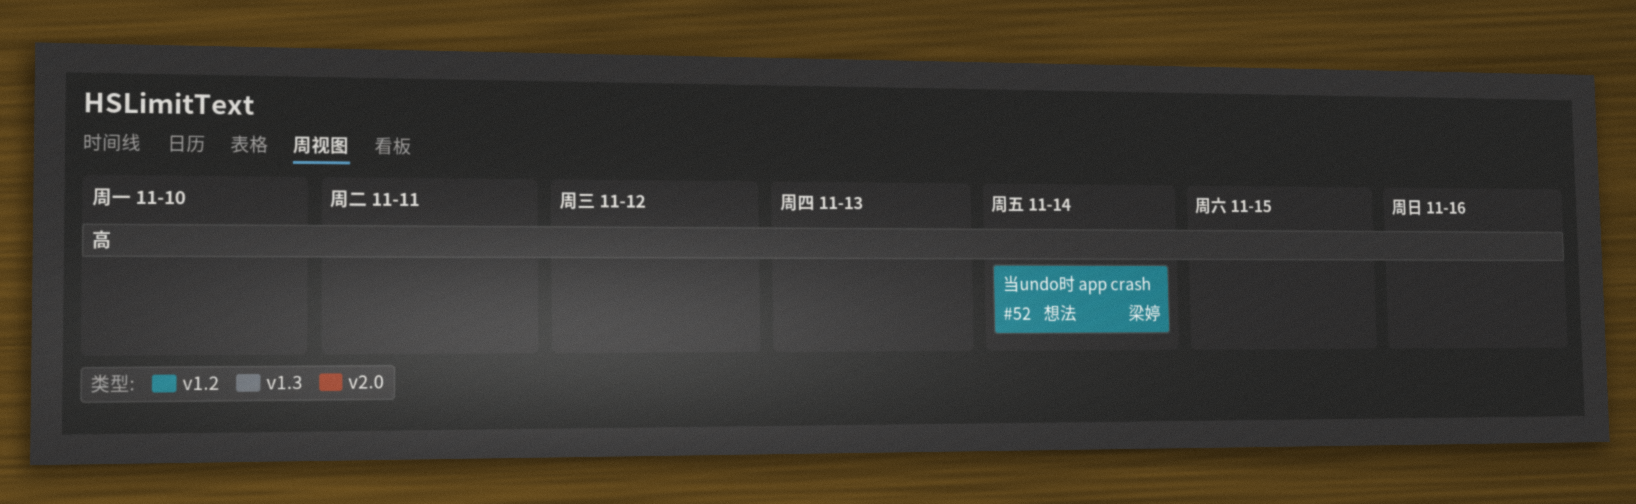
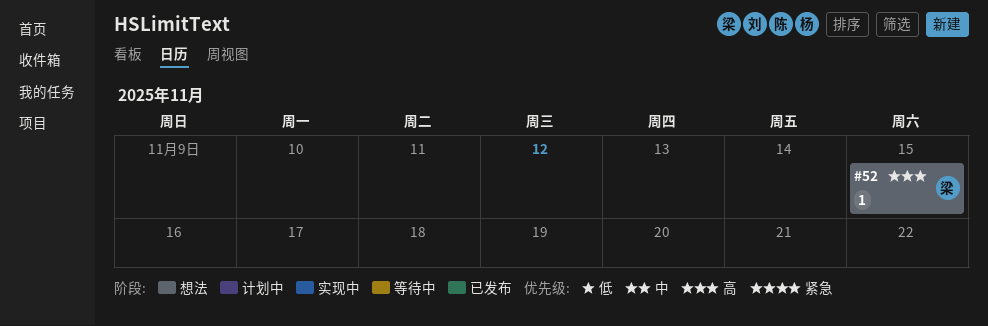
#52, due: Nov 14 -> Nov 15

